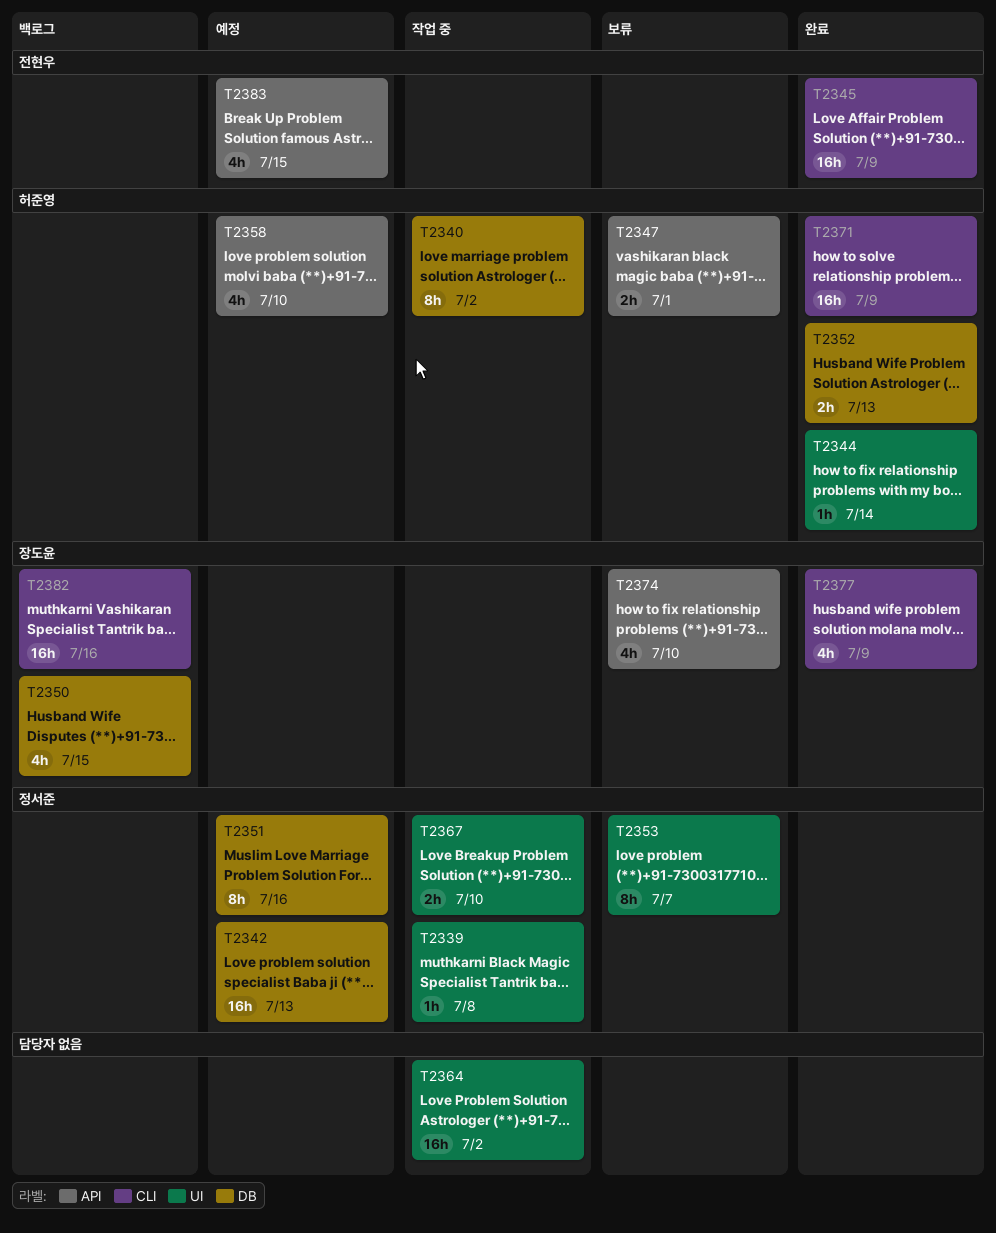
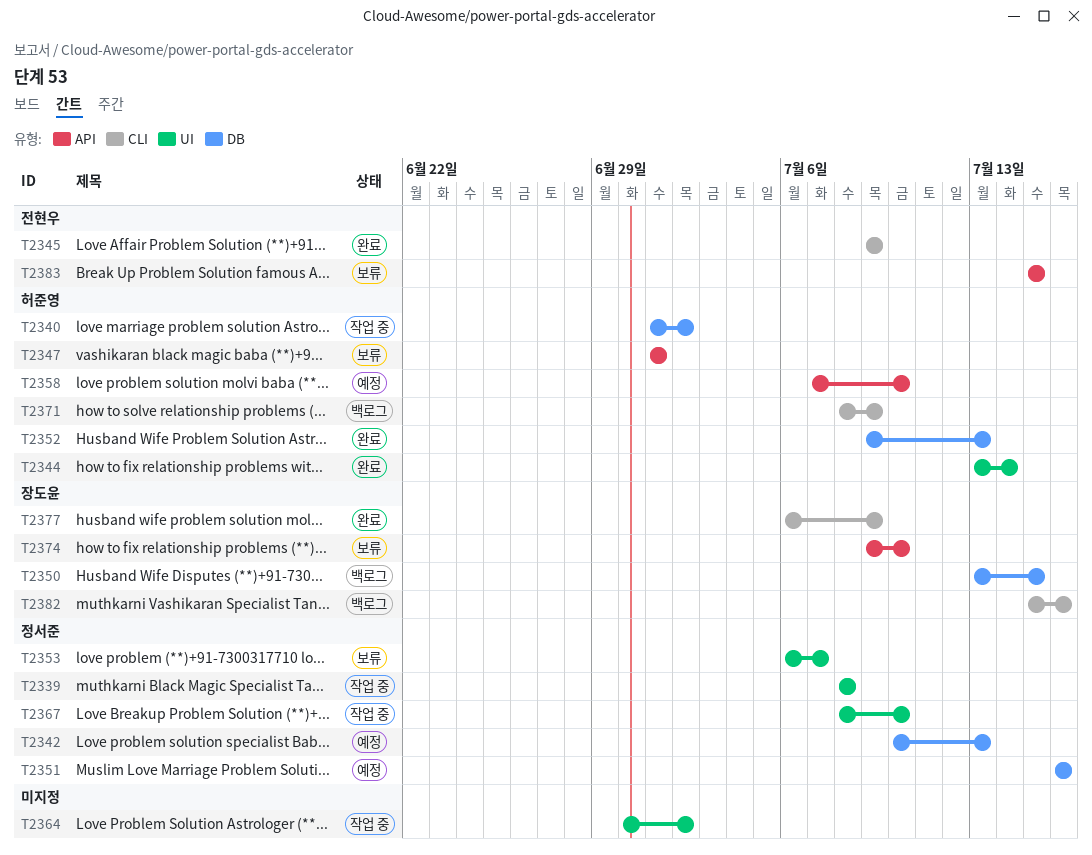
T2371, status: 완료 -> 백로그
T2383, status: 예정 -> 보류

